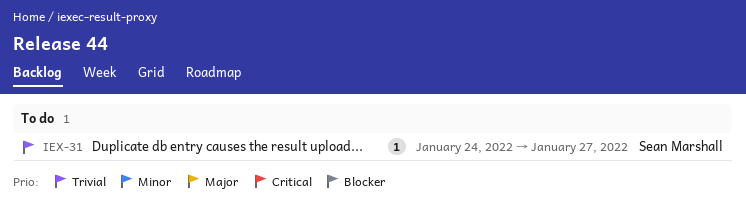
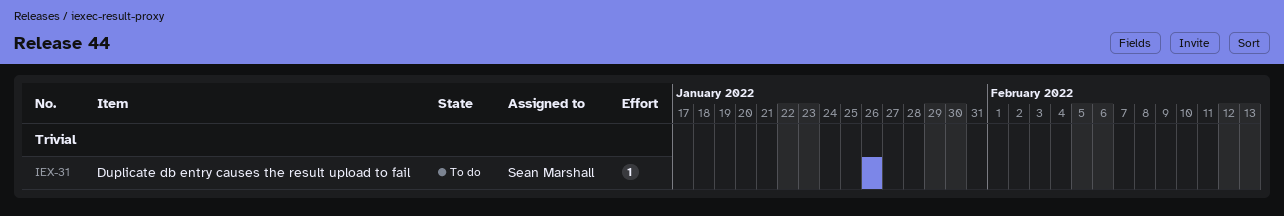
IEX-31, start: Jan 24 -> Jan 26
IEX-31, due: Jan 27 -> Jan 26

